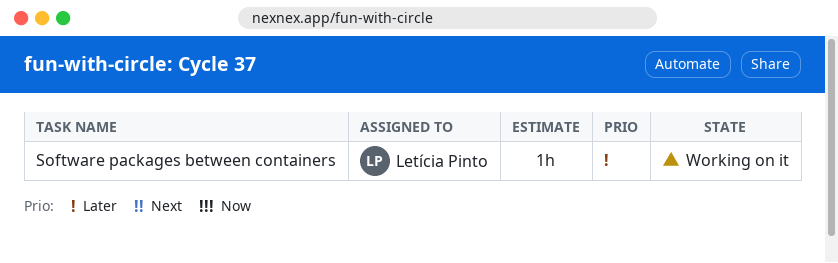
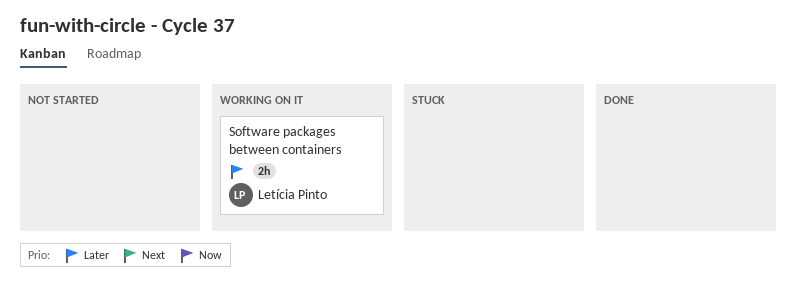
Software packages between containers, estimate: 1h -> 2h

